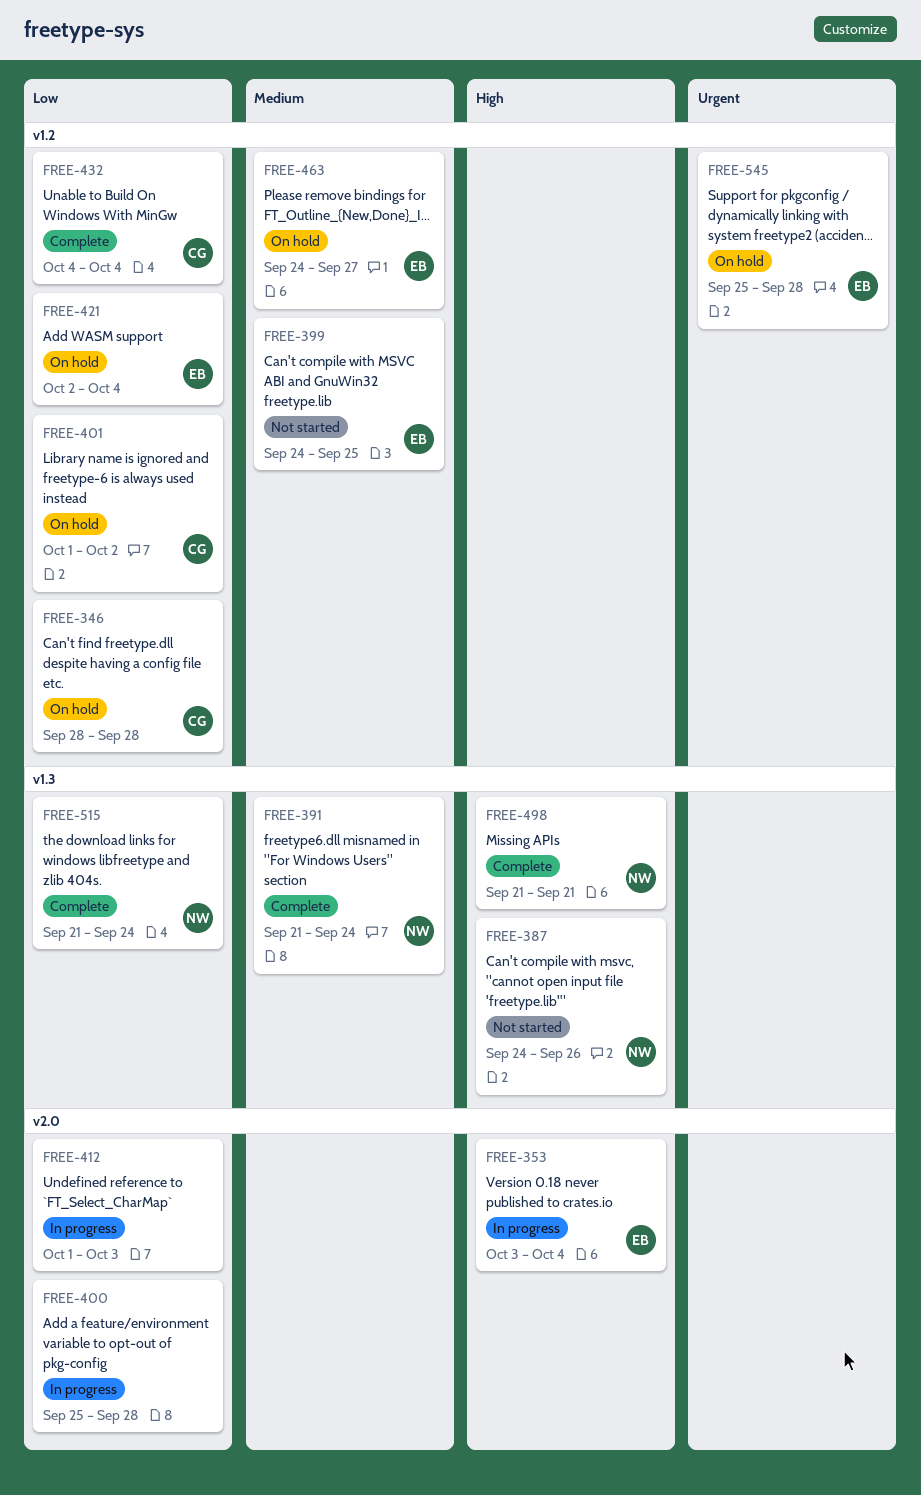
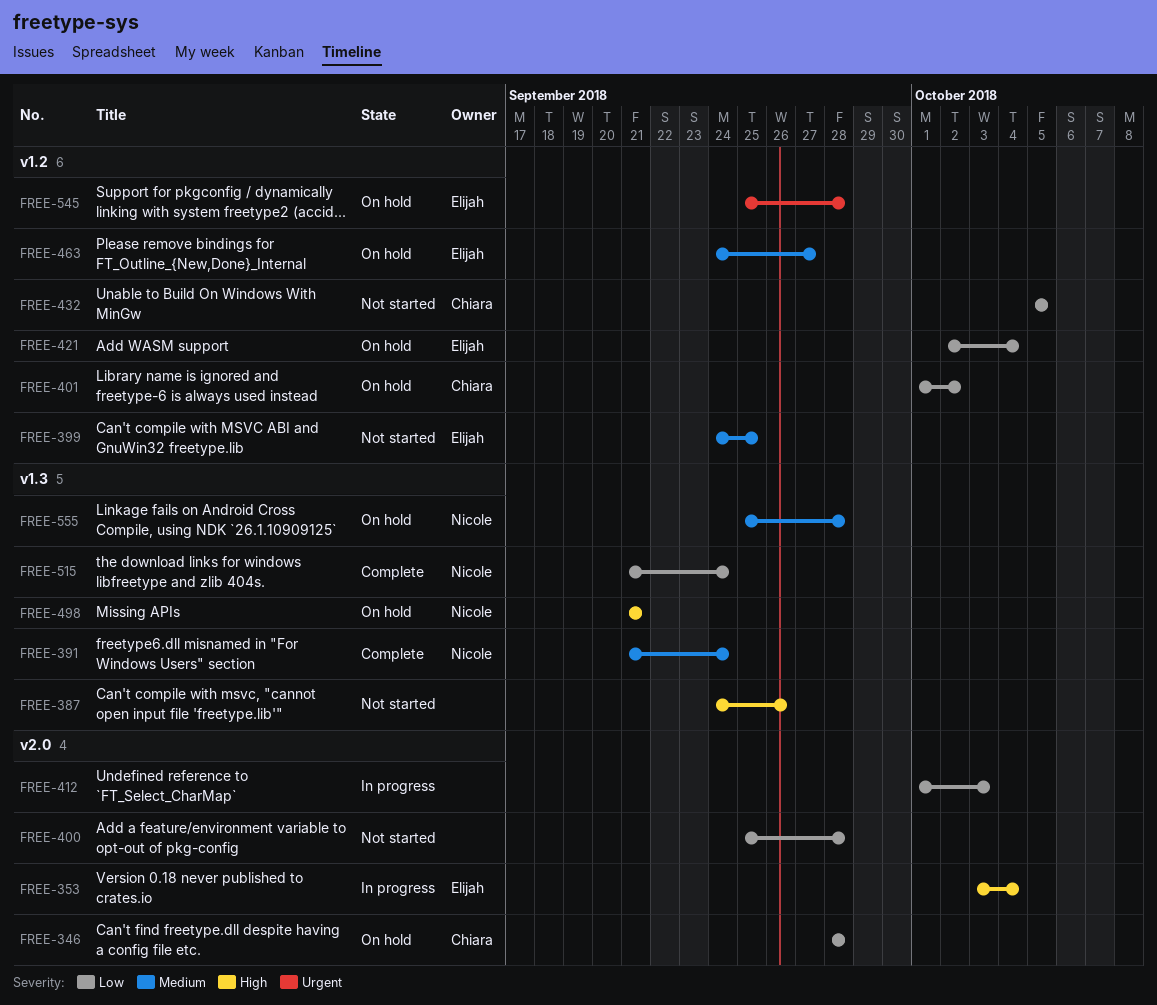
FREE-346, label: v1.2 -> v2.0
FREE-387, owner: Nicole -> none
FREE-400, status: In progress -> Not started
FREE-432, status: Complete -> Not started
FREE-432, start: Oct 4 -> Oct 5
FREE-432, due: Oct 4 -> Oct 5
FREE-498, status: Complete -> On hold
FREE-555: none -> present

